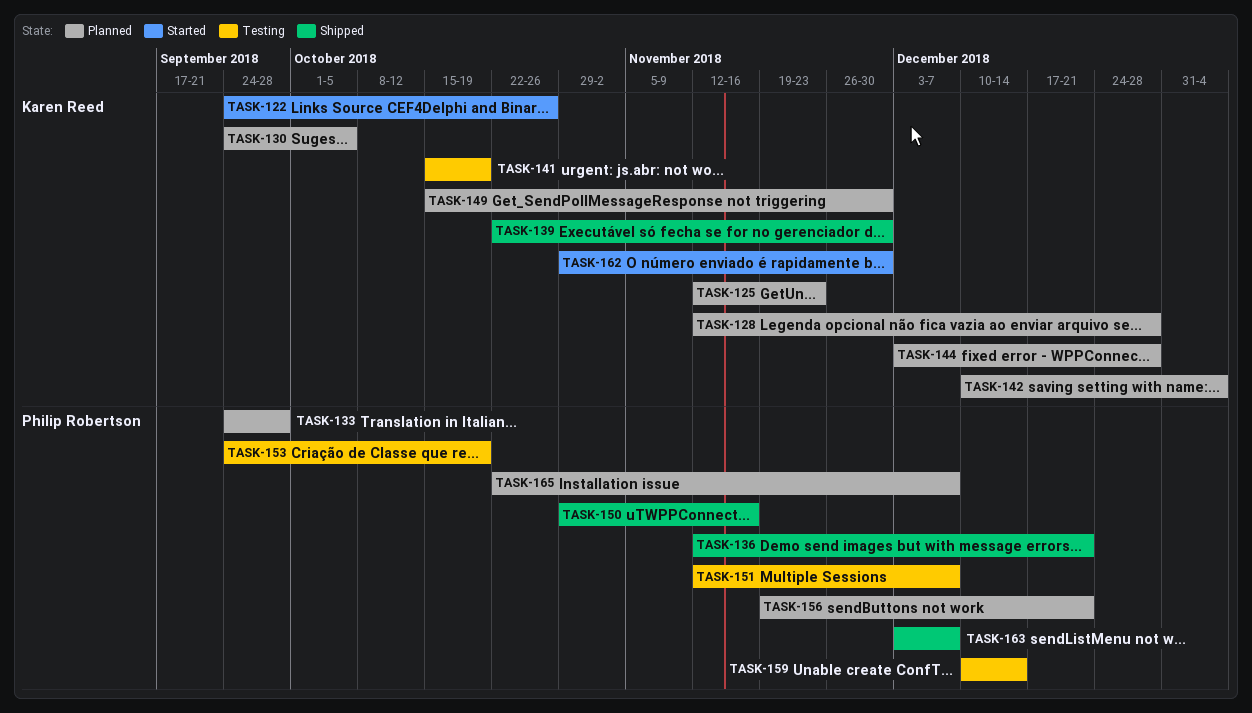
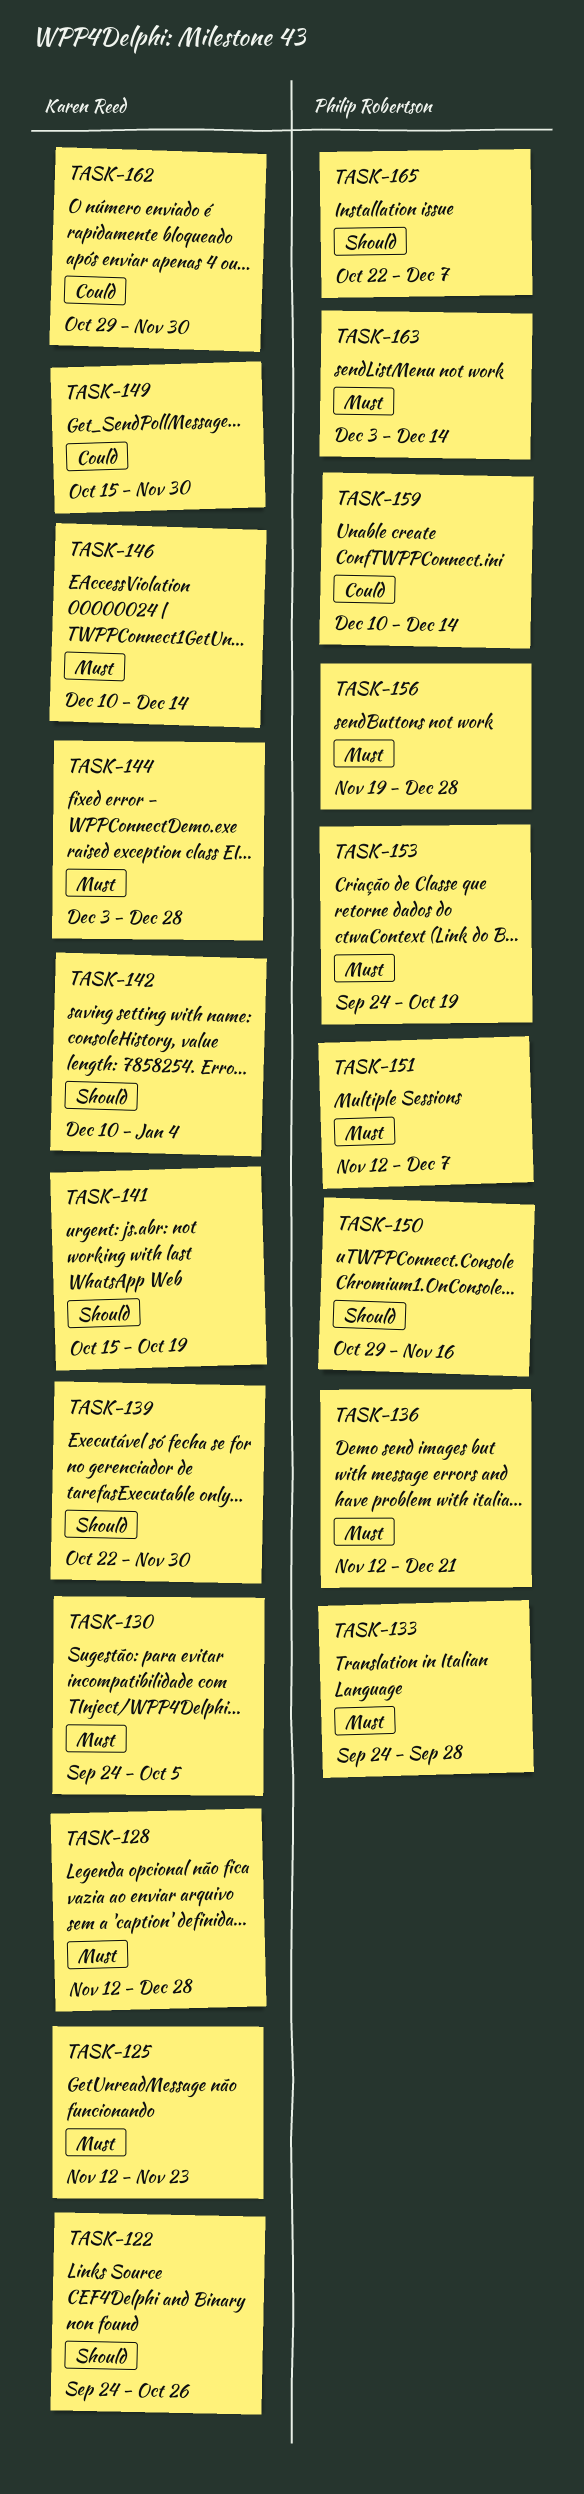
TASK-146: none -> present
TASK-156, due: Dec 21 -> Dec 28
TASK-163, due: Dec 7 -> Dec 14

